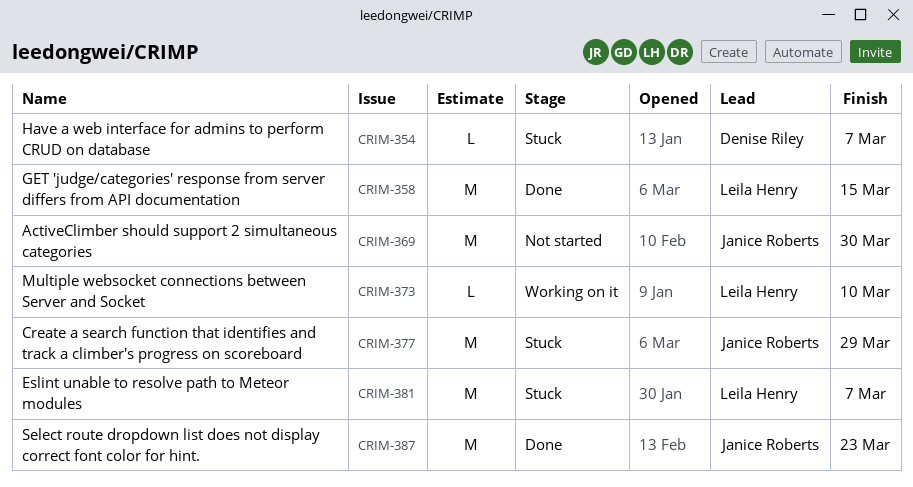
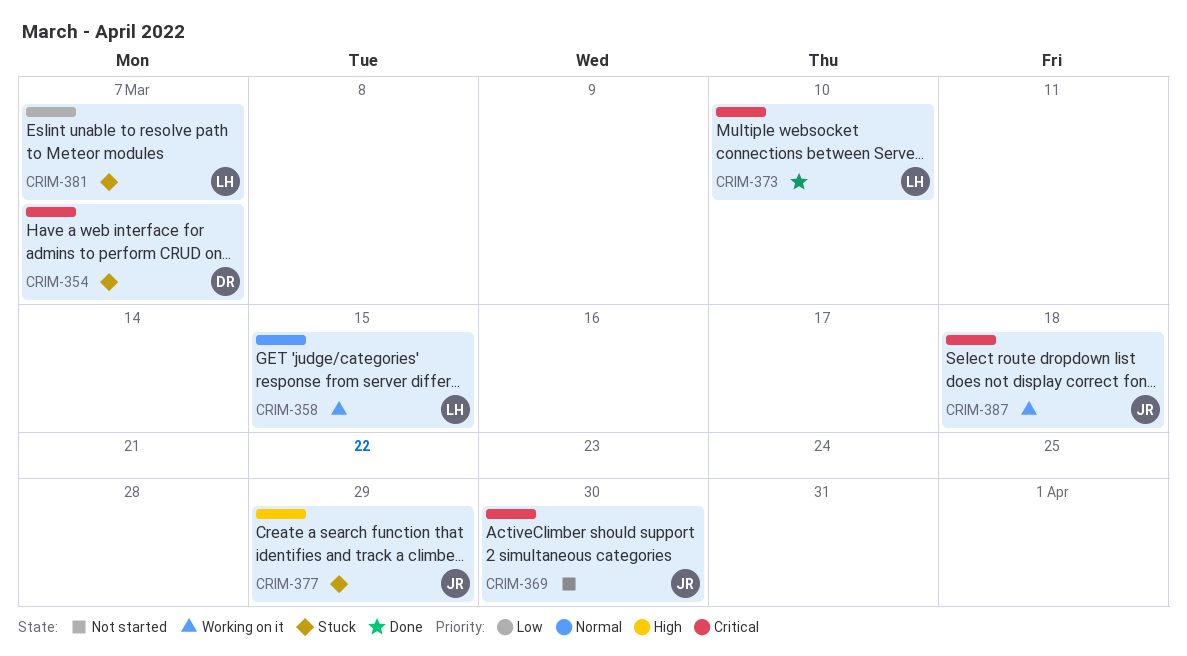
CRIM-358, status: Done -> Working on it
CRIM-373, status: Working on it -> Done
CRIM-387, status: Done -> Working on it
CRIM-387, due: Mar 23 -> Mar 18

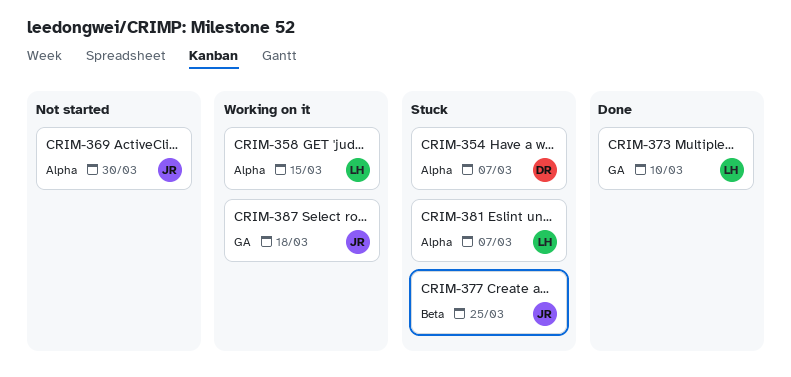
CRIM-377, due: Mar 29 -> Mar 25

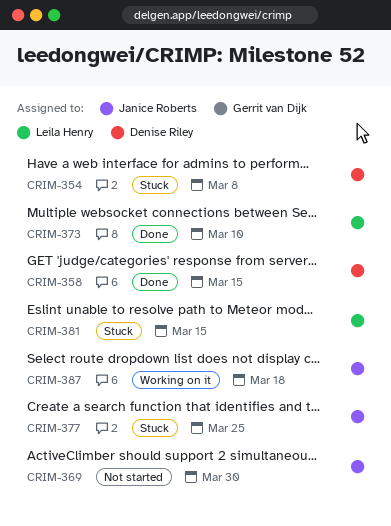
CRIM-354, due: Mar 7 -> Mar 8
CRIM-358, status: Working on it -> Done
CRIM-358, owner: Leila Henry -> Denise Riley
CRIM-381, due: Mar 7 -> Mar 15

